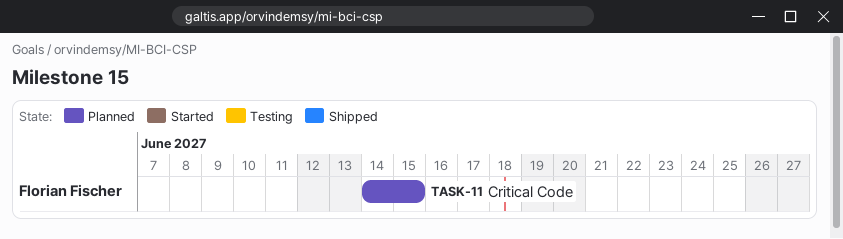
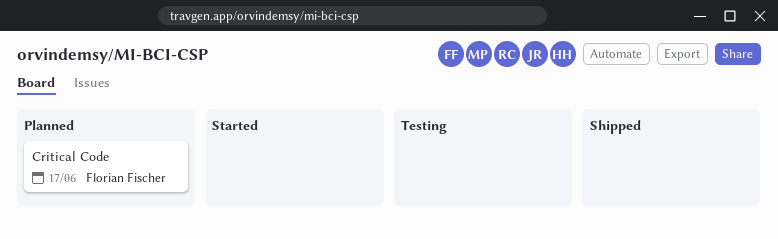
Critical Code, due: Jun 15 -> Jun 17

